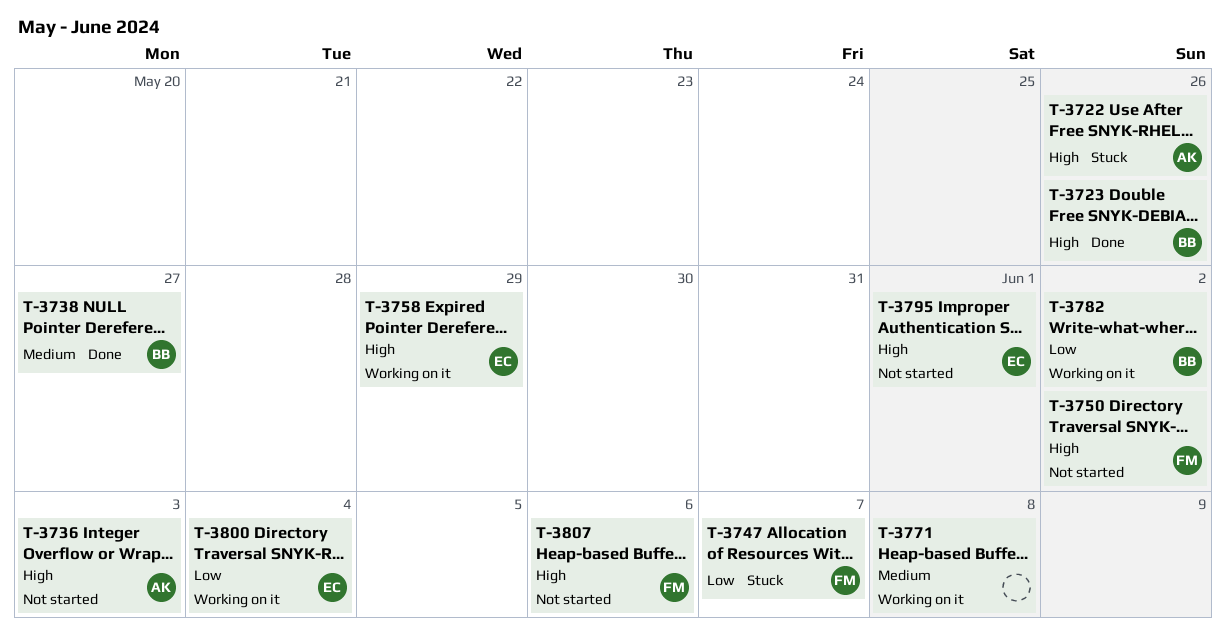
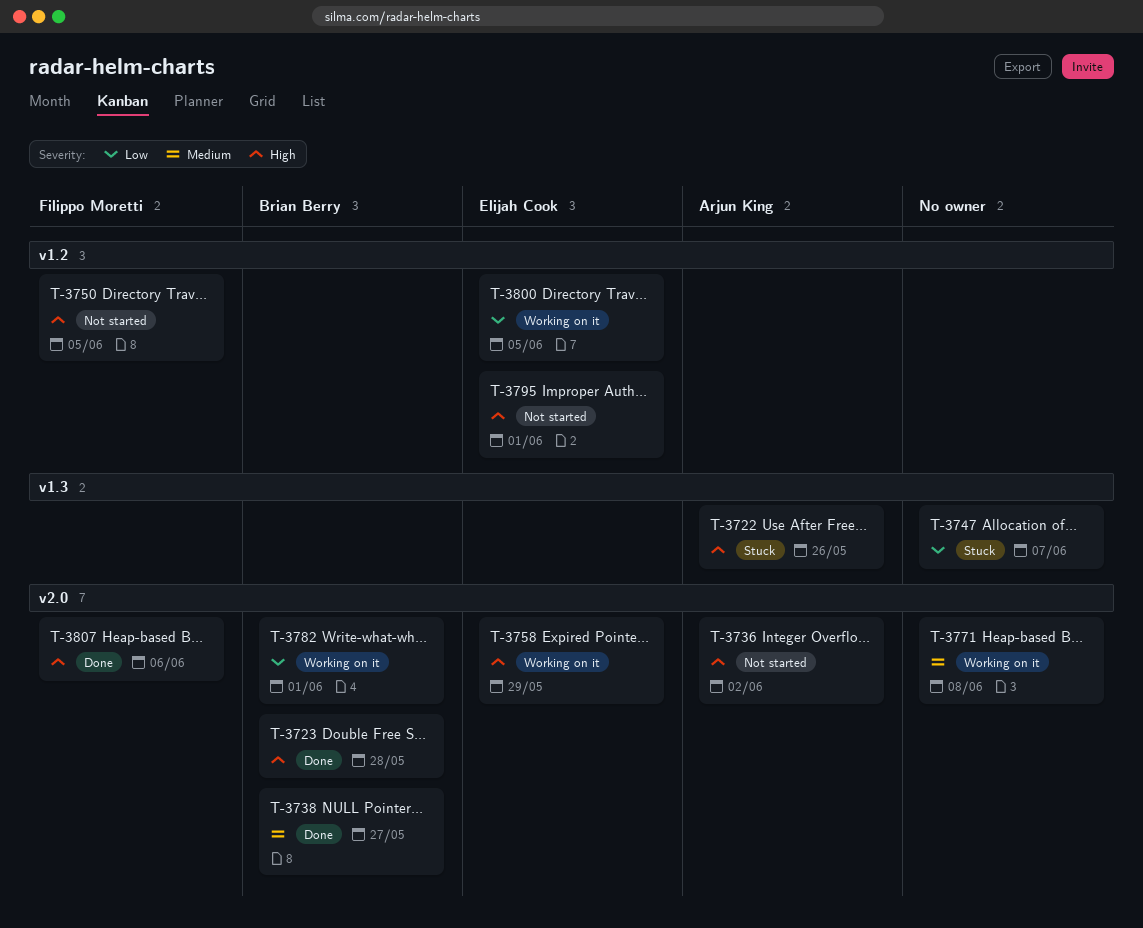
T-3723, due: May 26 -> May 28
T-3736, due: Jun 3 -> Jun 2
T-3747, owner: Filippo Moretti -> none
T-3750, due: Jun 2 -> Jun 5
T-3782, due: Jun 2 -> Jun 1
T-3800, due: Jun 4 -> Jun 5
T-3807, status: Not started -> Done

